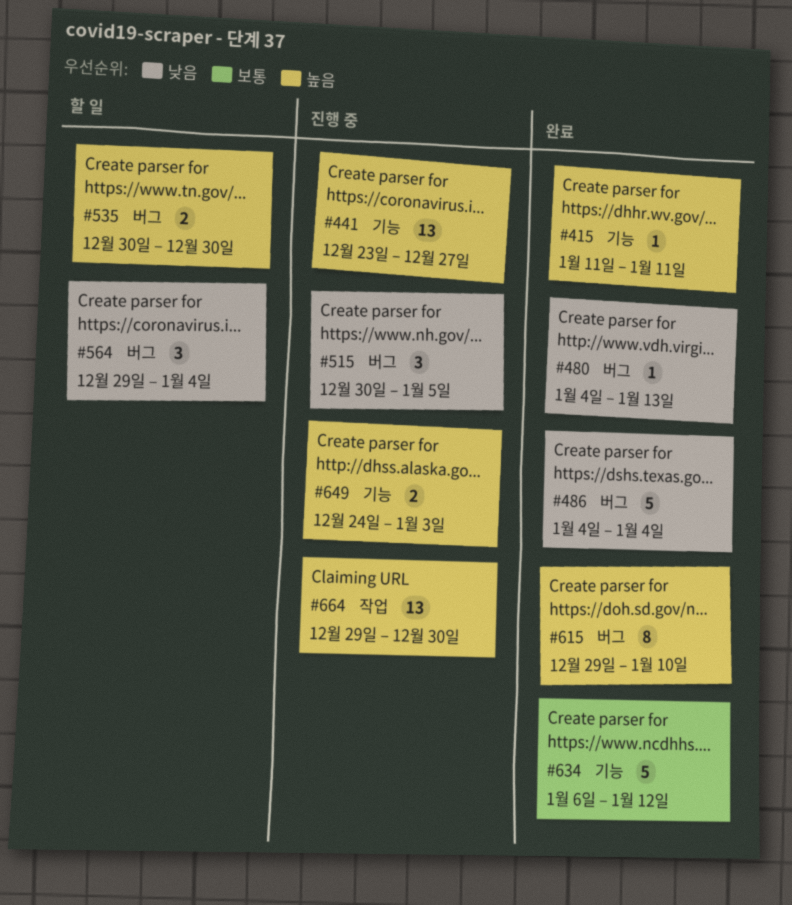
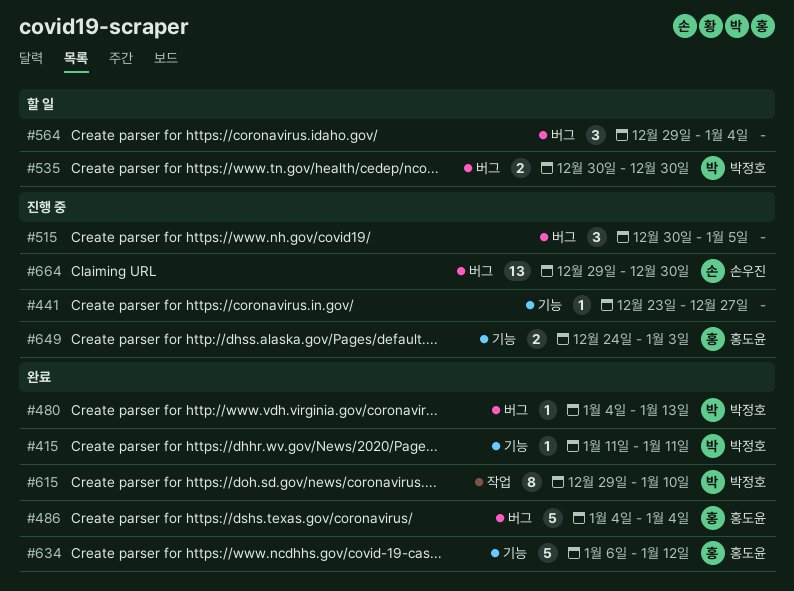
#441, estimate: 13 -> 1
#615, label: 버그 -> 작업
#664, label: 작업 -> 버그

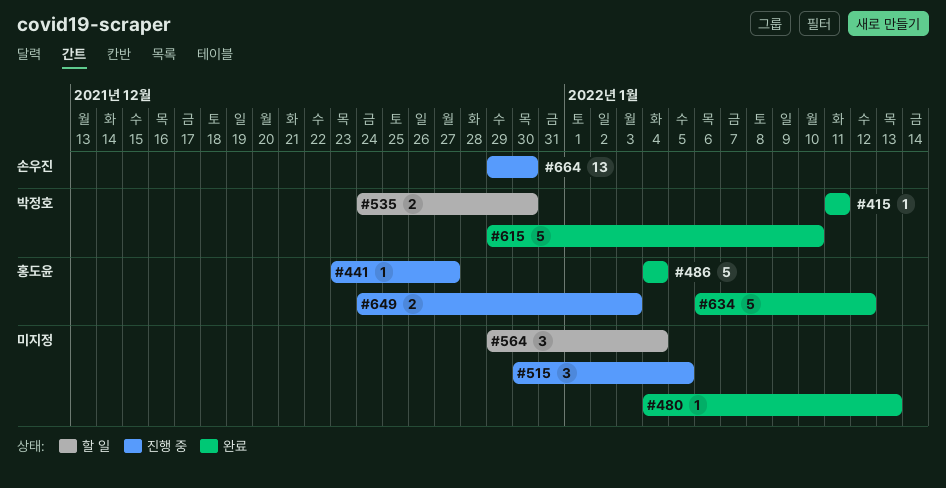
#441, owner: none -> 홍도윤
#480, owner: 박정호 -> none
#535, start: Dec 30 -> Dec 24
#615, estimate: 8 -> 5

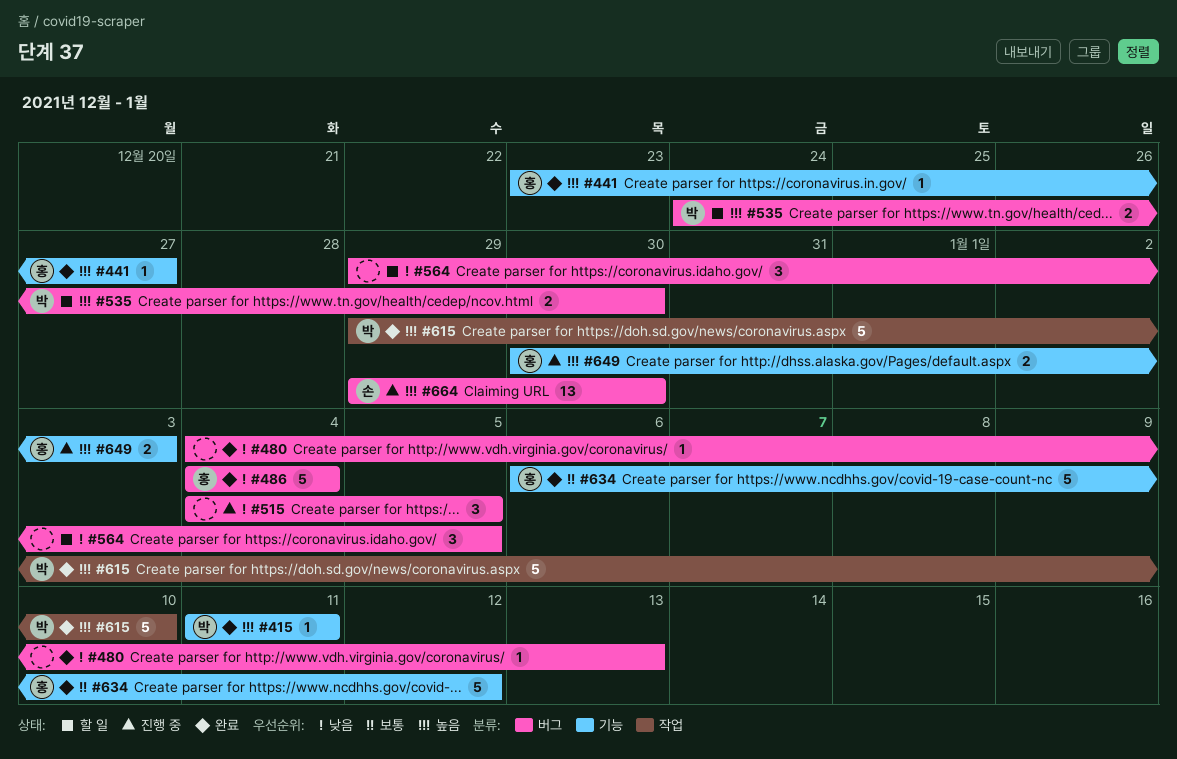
#441, status: 진행 중 -> 완료
#515, start: Dec 30 -> Jan 4
#564, due: Jan 4 -> Jan 5
#649, start: Dec 24 -> Dec 30

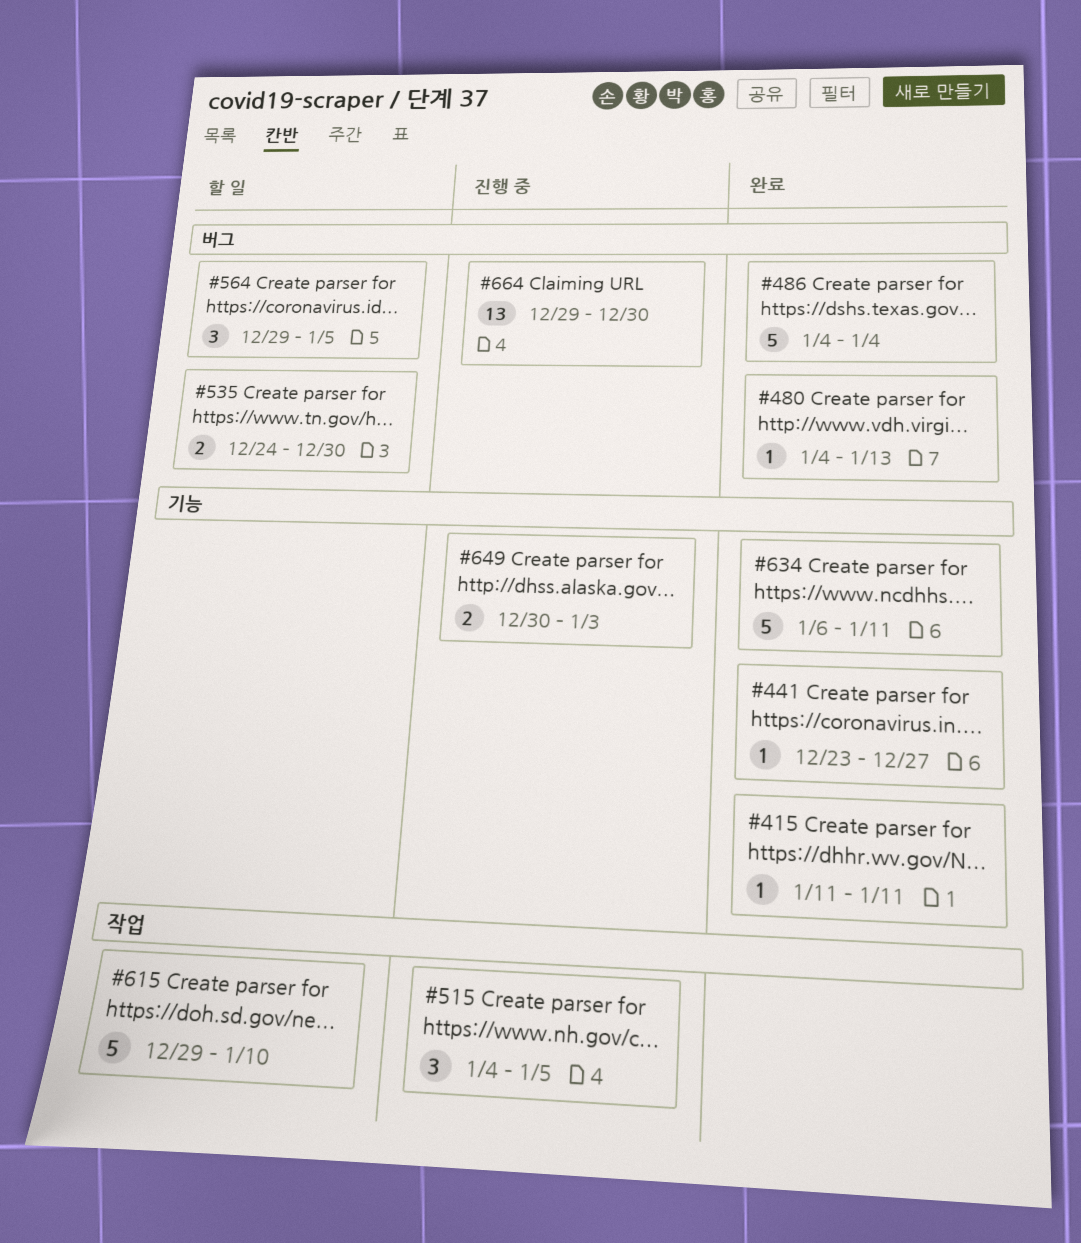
#515, label: 버그 -> 작업
#615, status: 완료 -> 할 일
#634, due: Jan 12 -> Jan 11

